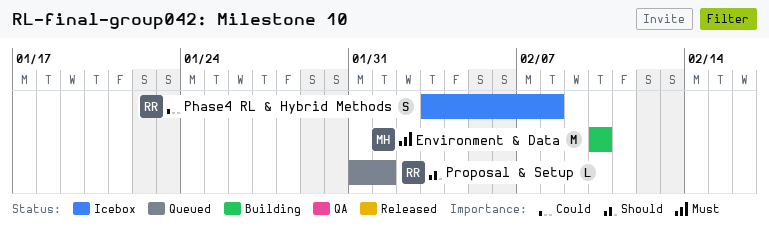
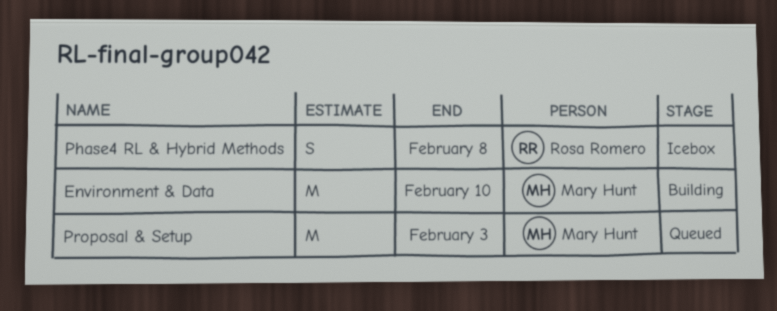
Proposal & Setup, owner: Rosa Romero -> Mary Hunt
Proposal & Setup, estimate: L -> M
Proposal & Setup, due: Feb 1 -> Feb 3

